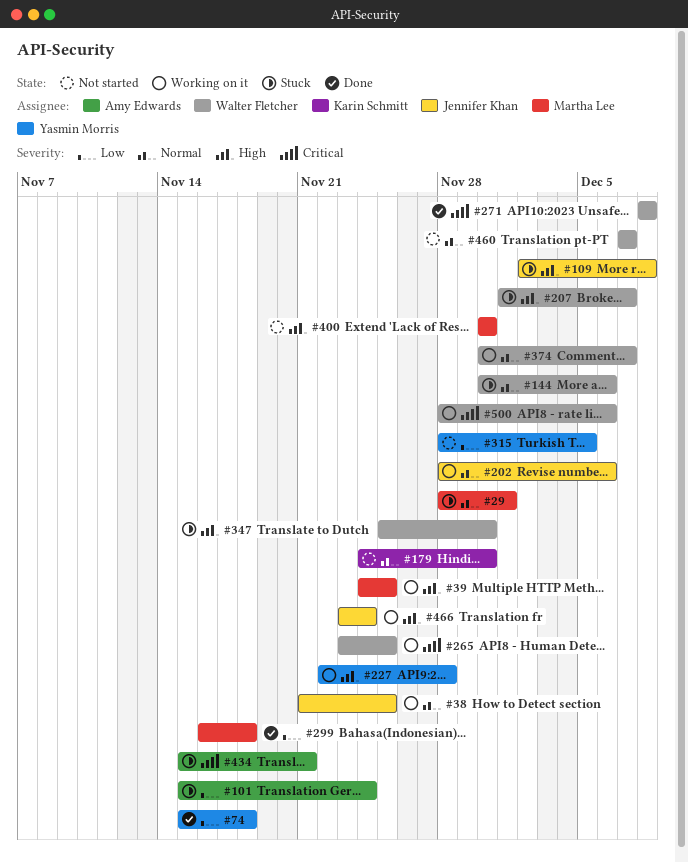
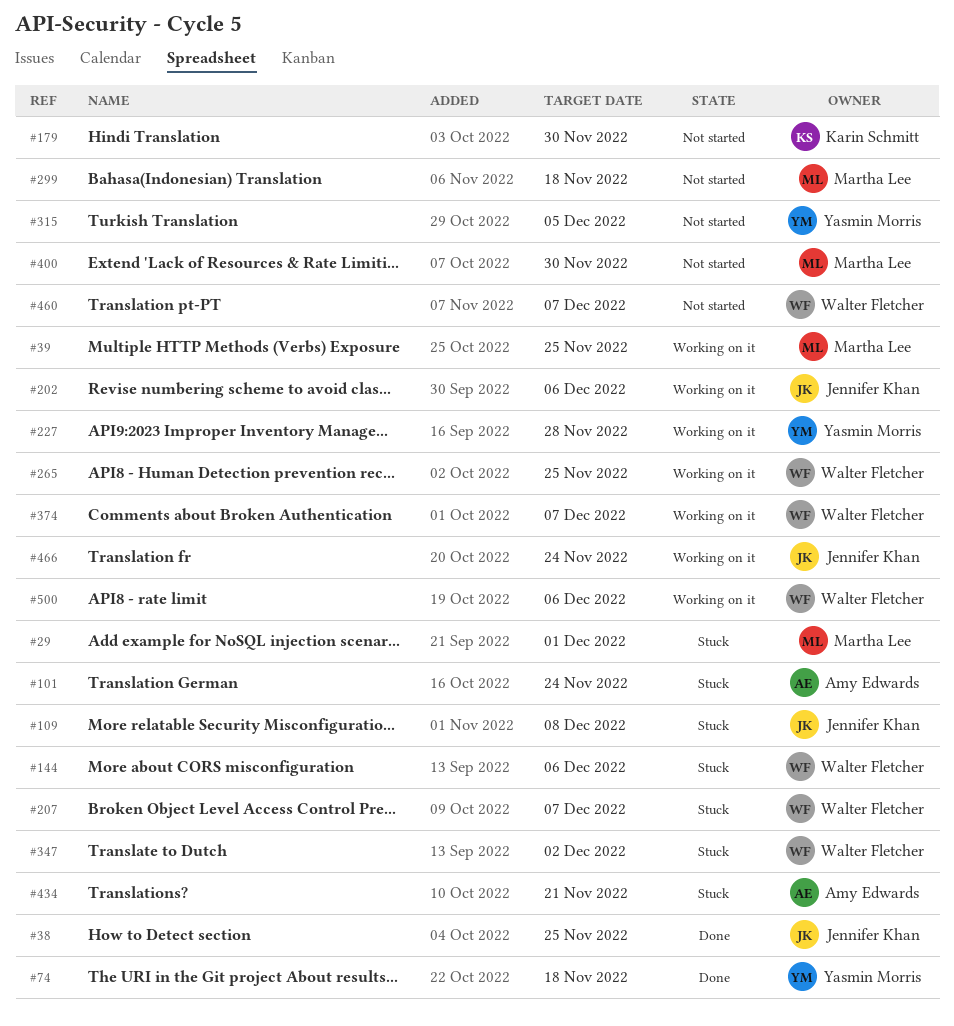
#38, status: Working on it -> Done
#271: present -> none
#299, status: Done -> Not started
#347, due: Nov 30 -> Dec 2

